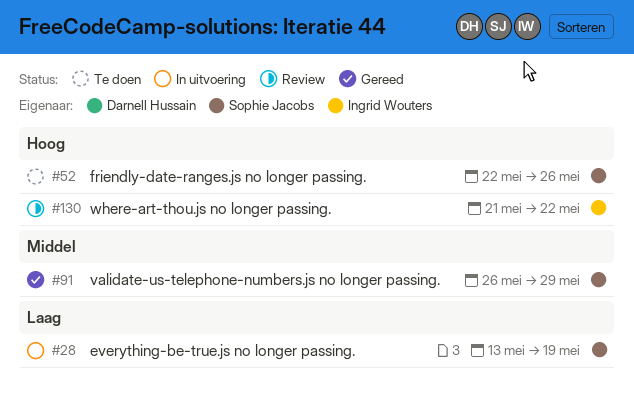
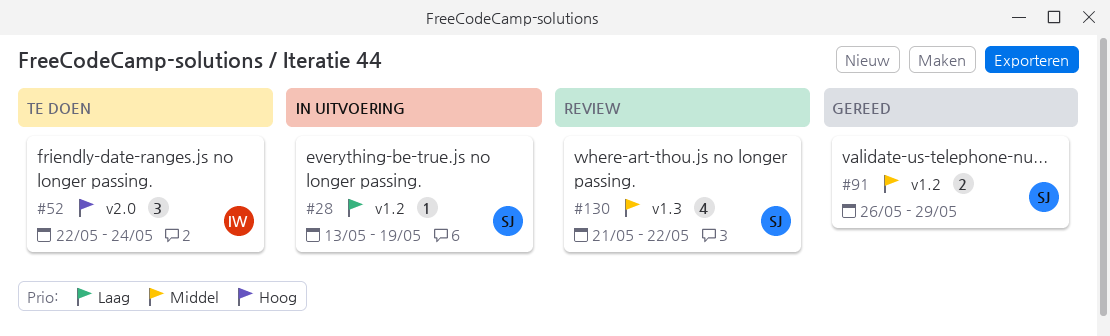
#52, owner: Sophie Jacobs -> Ingrid Wouters
#52, due: May 26 -> May 24
#130, owner: Ingrid Wouters -> Sophie Jacobs
#130, priority: Hoog -> Middel

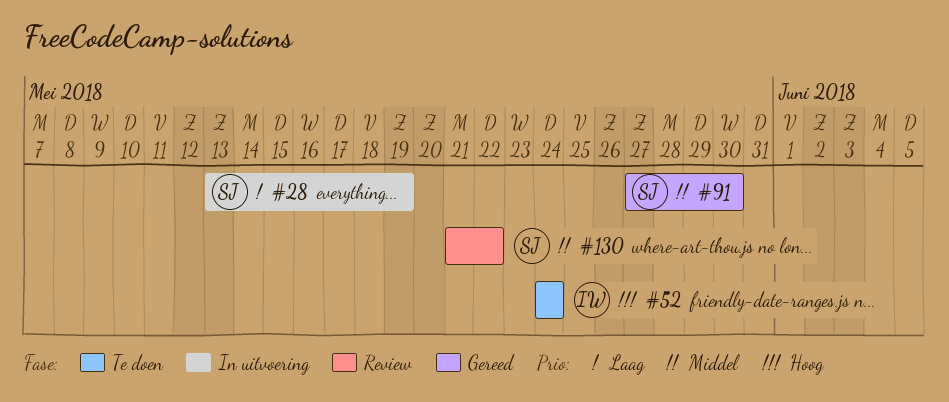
#52, start: May 22 -> May 24
#91, start: May 26 -> May 27
#91, due: May 29 -> May 30

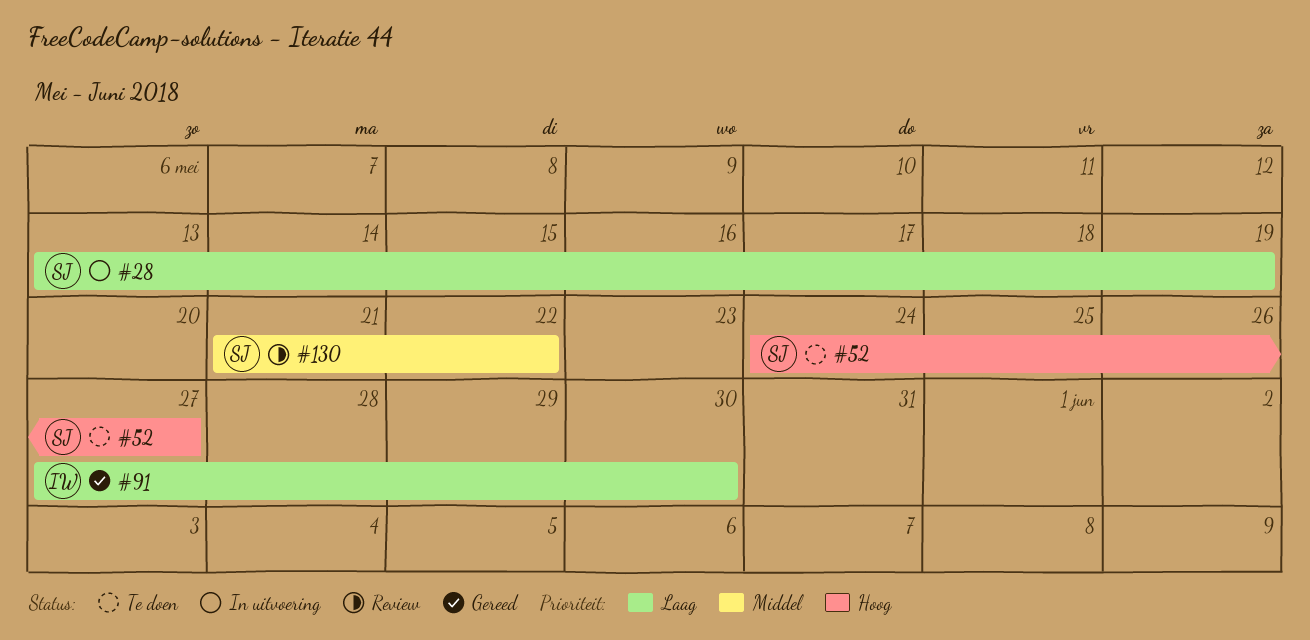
#52, owner: IW -> SJ
#52, due: May 24 -> May 27
#91, owner: SJ -> IW
#91, priority: Middel -> Laag

